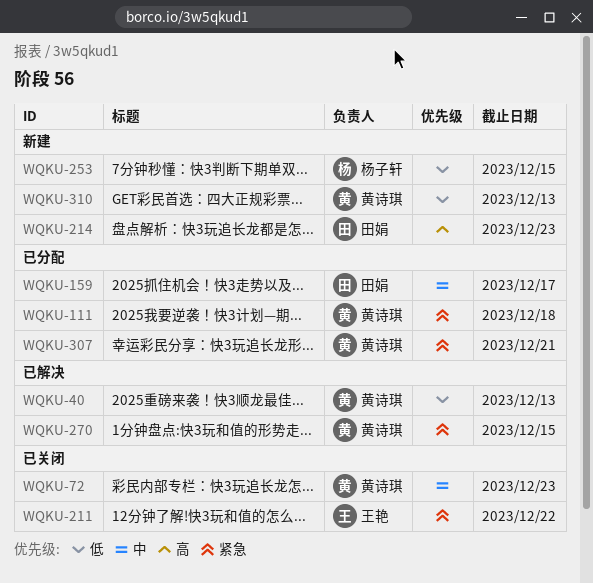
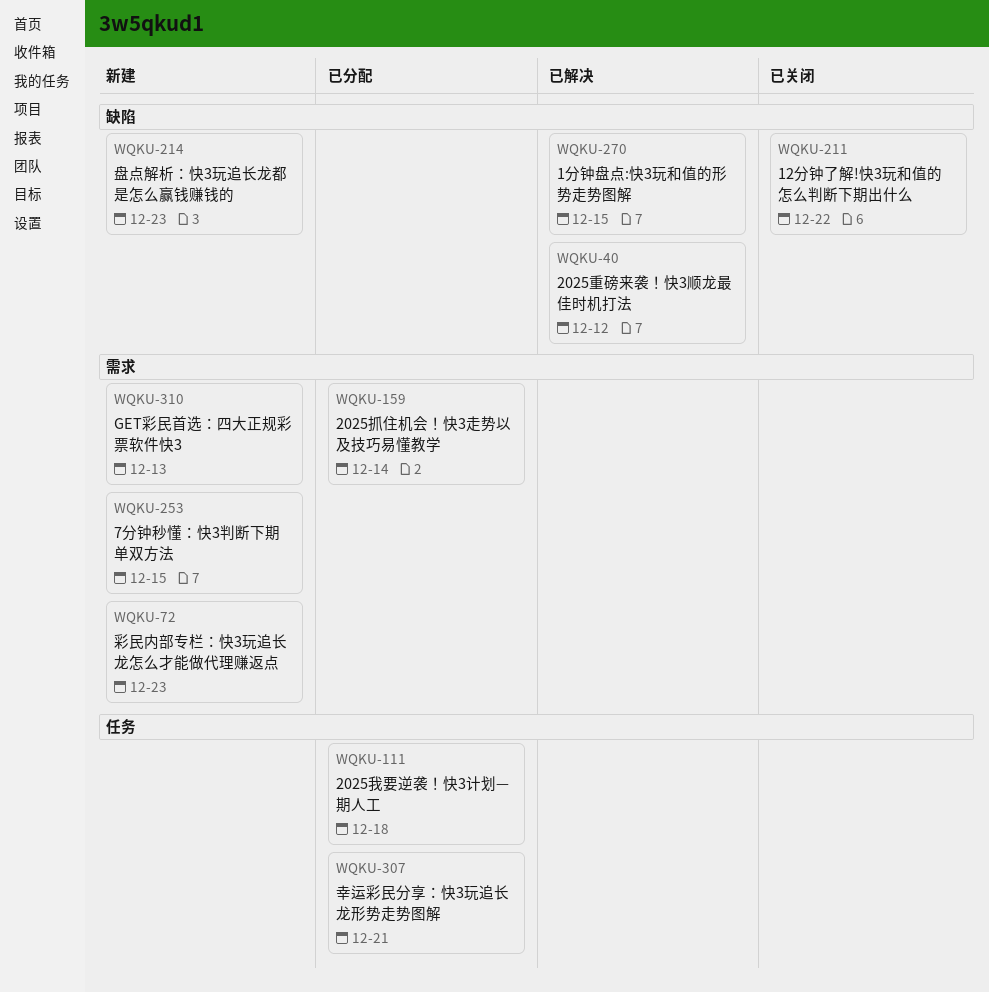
WQKU-40, due: Dec 13 -> Dec 12
WQKU-72, status: 已关闭 -> 新建
WQKU-159, due: Dec 17 -> Dec 14

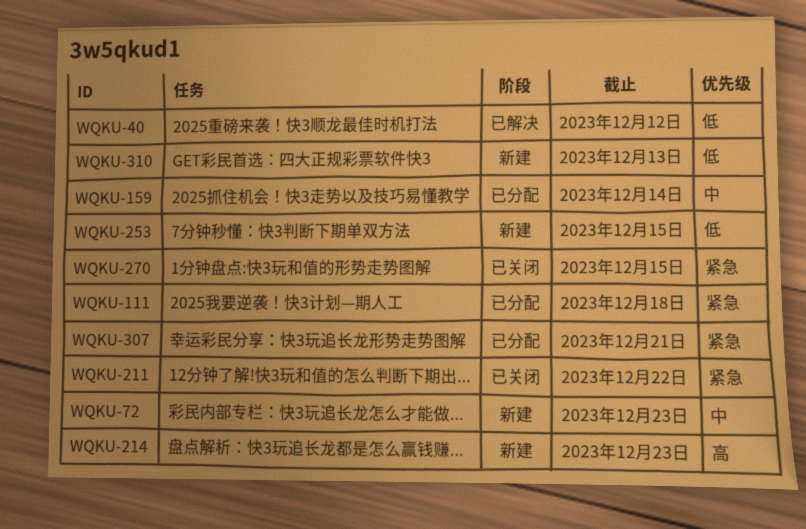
WQKU-270, status: 已解决 -> 已关闭

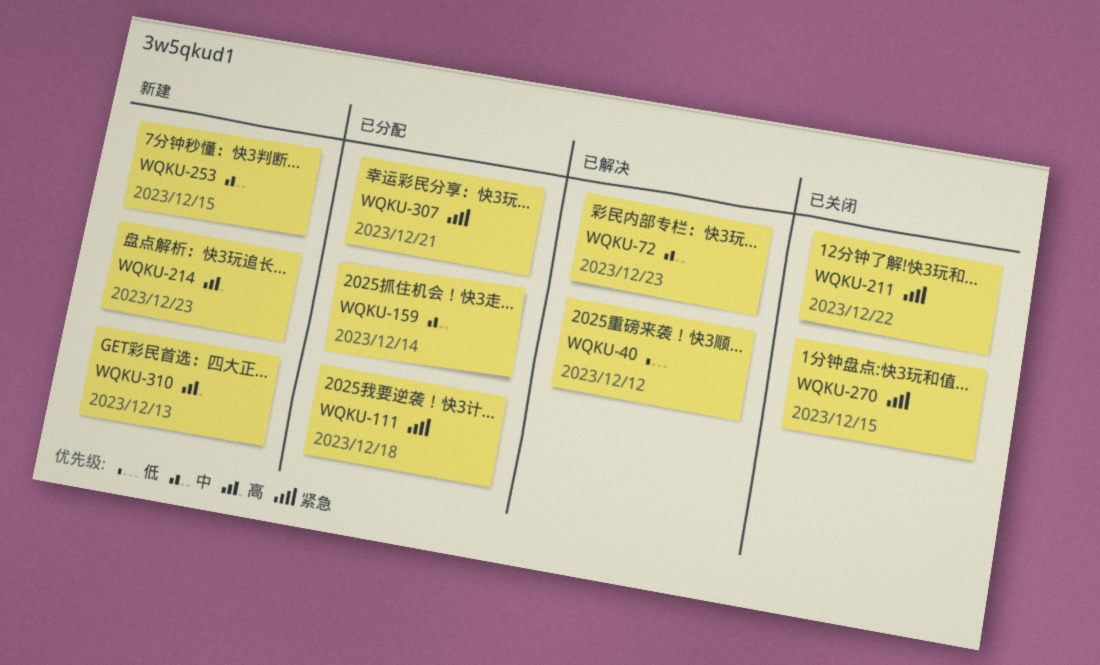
WQKU-72, status: 新建 -> 已解决
WQKU-253, priority: 低 -> 中
WQKU-310, priority: 低 -> 高

